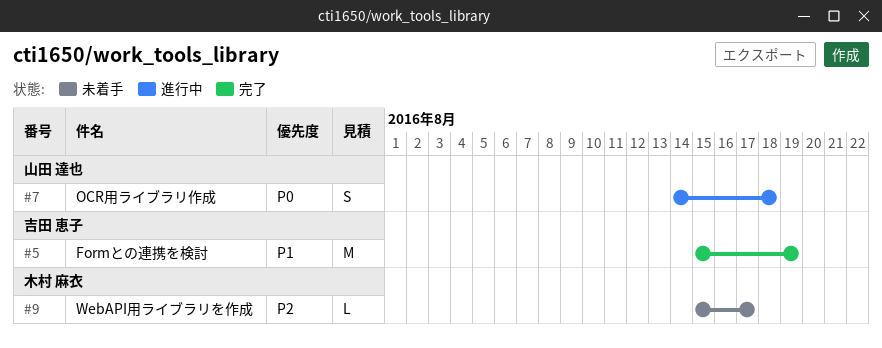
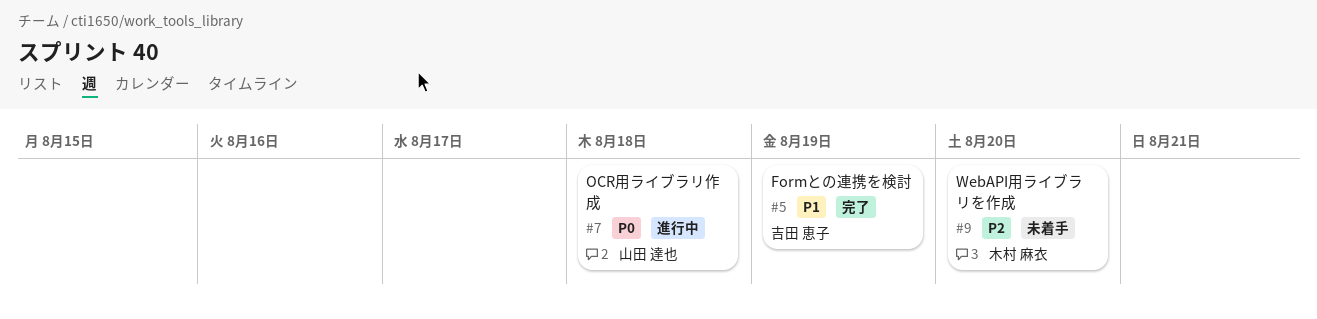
#9, due: Aug 17 -> Aug 20

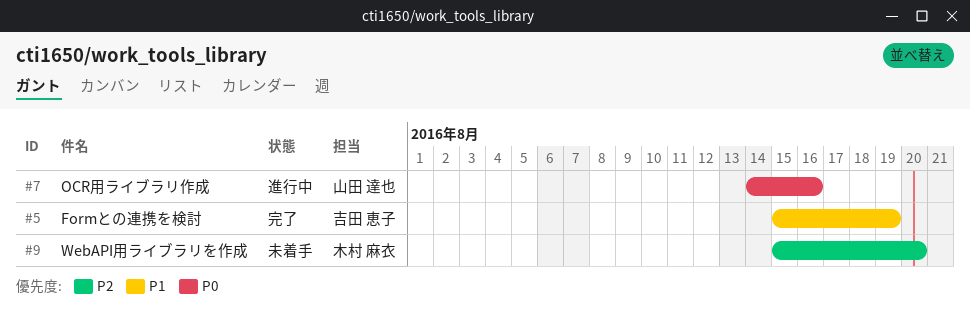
#7, due: Aug 18 -> Aug 16

